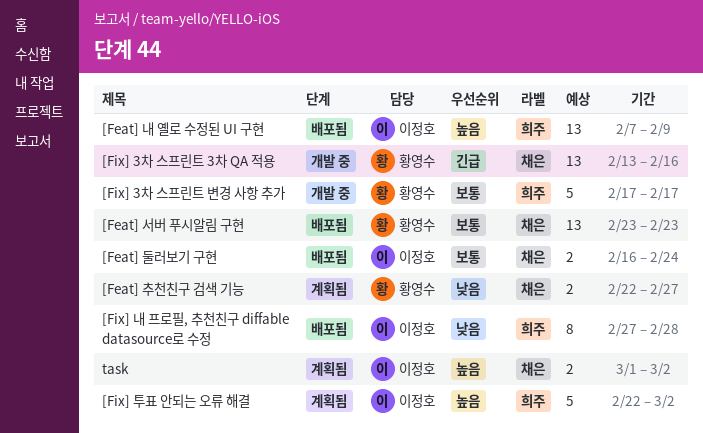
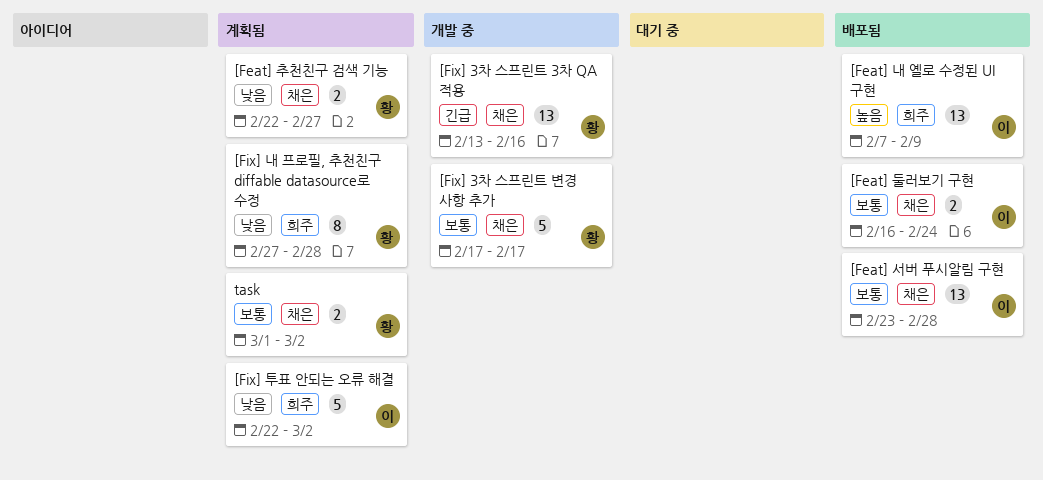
[Feat] 서버 푸시알림 구현, owner: 황영수 -> 이정호
[Feat] 서버 푸시알림 구현, due: Feb 23 -> Feb 28
[Fix] 3차 스프린트 변경 사항 추가, label: 희주 -> 채은
[Fix] 내 프로필, 추천친구 diffable datasource로 수정, status: 배포됨 -> 계획됨
[Fix] 내 프로필, 추천친구 diffable datasource로 수정, owner: 이정호 -> 황영수
[Fix] 투표 안되는 오류 해결, priority: 높음 -> 낮음
task, owner: 이정호 -> 황영수
task, priority: 높음 -> 보통

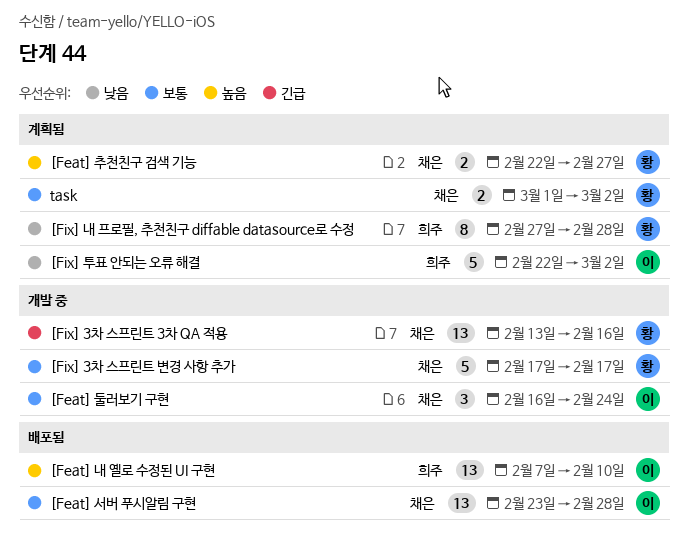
[Feat] 내 옐로 수정된 UI 구현, due: Feb 9 -> Feb 10
[Feat] 둘러보기 구현, status: 배포됨 -> 개발 중
[Feat] 둘러보기 구현, estimate: 2 -> 3
[Feat] 추천친구 검색 기능, priority: 낮음 -> 높음

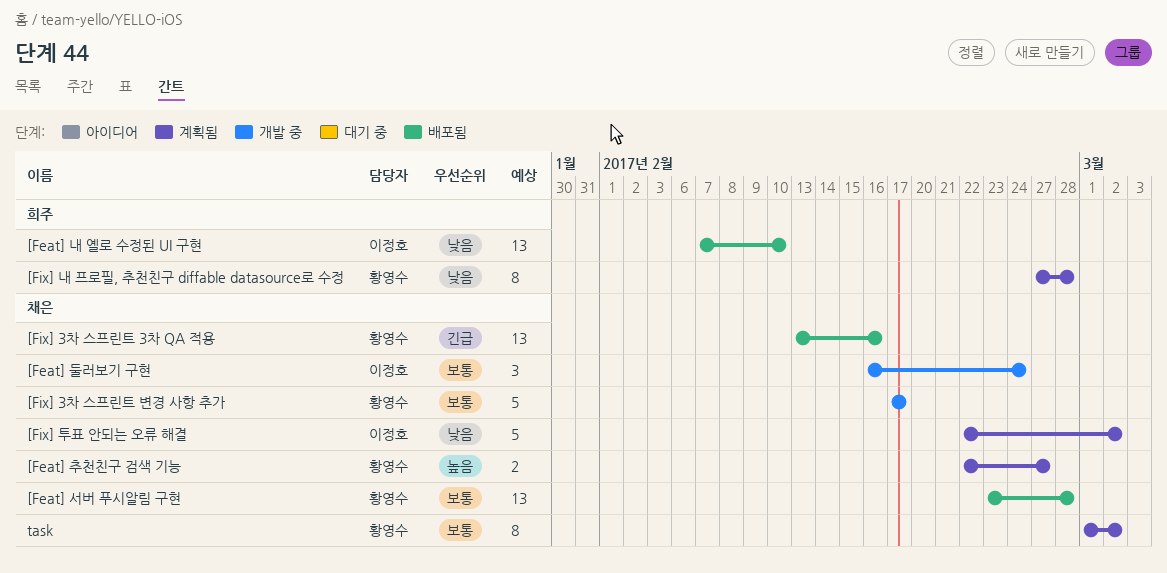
[Feat] 내 옐로 수정된 UI 구현, priority: 높음 -> 낮음
[Feat] 서버 푸시알림 구현, owner: 이정호 -> 황영수
[Fix] 3차 스프린트 3차 QA 적용, status: 개발 중 -> 배포됨
[Fix] 투표 안되는 오류 해결, label: 희주 -> 채은
task, estimate: 2 -> 8

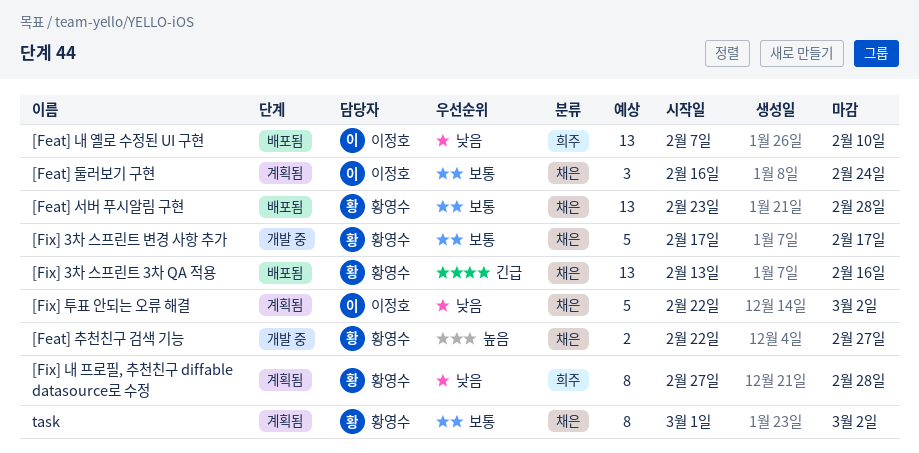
[Feat] 둘러보기 구현, status: 개발 중 -> 계획됨
[Feat] 추천친구 검색 기능, status: 계획됨 -> 개발 중

